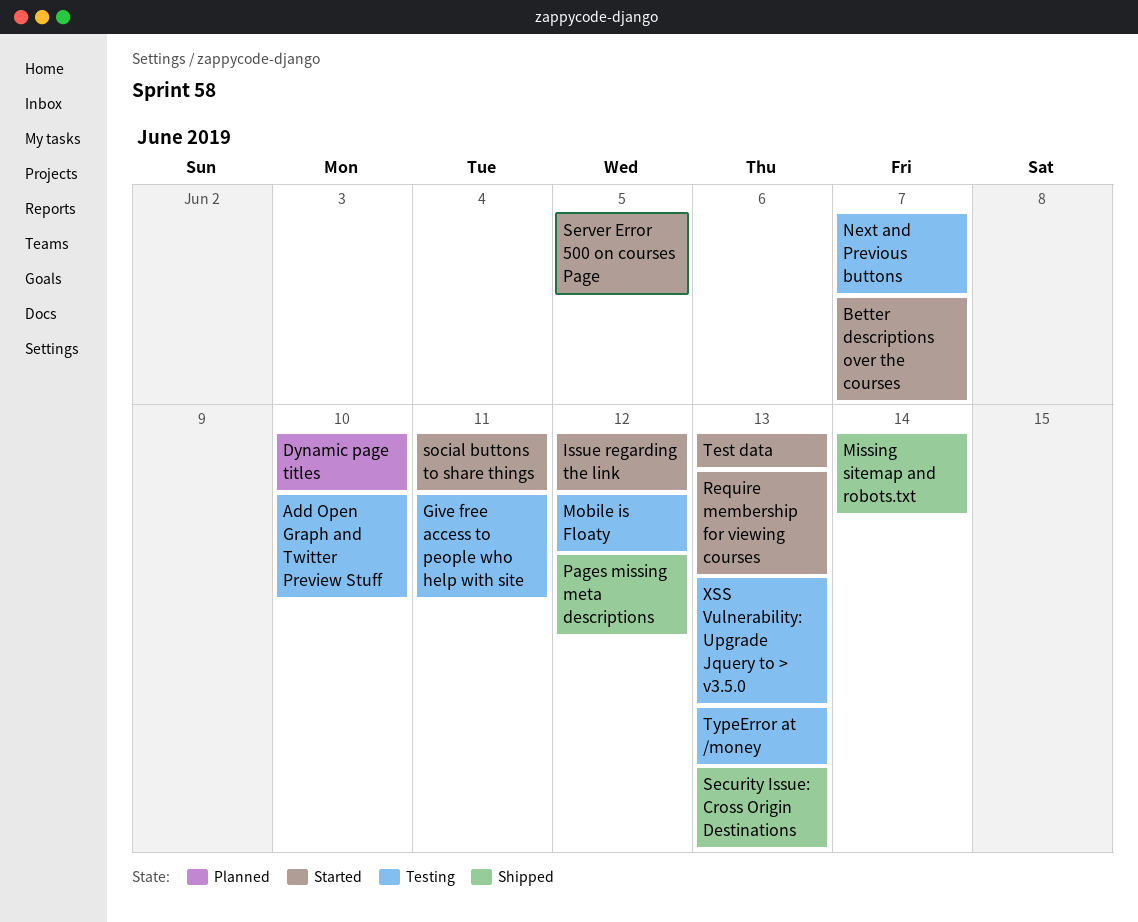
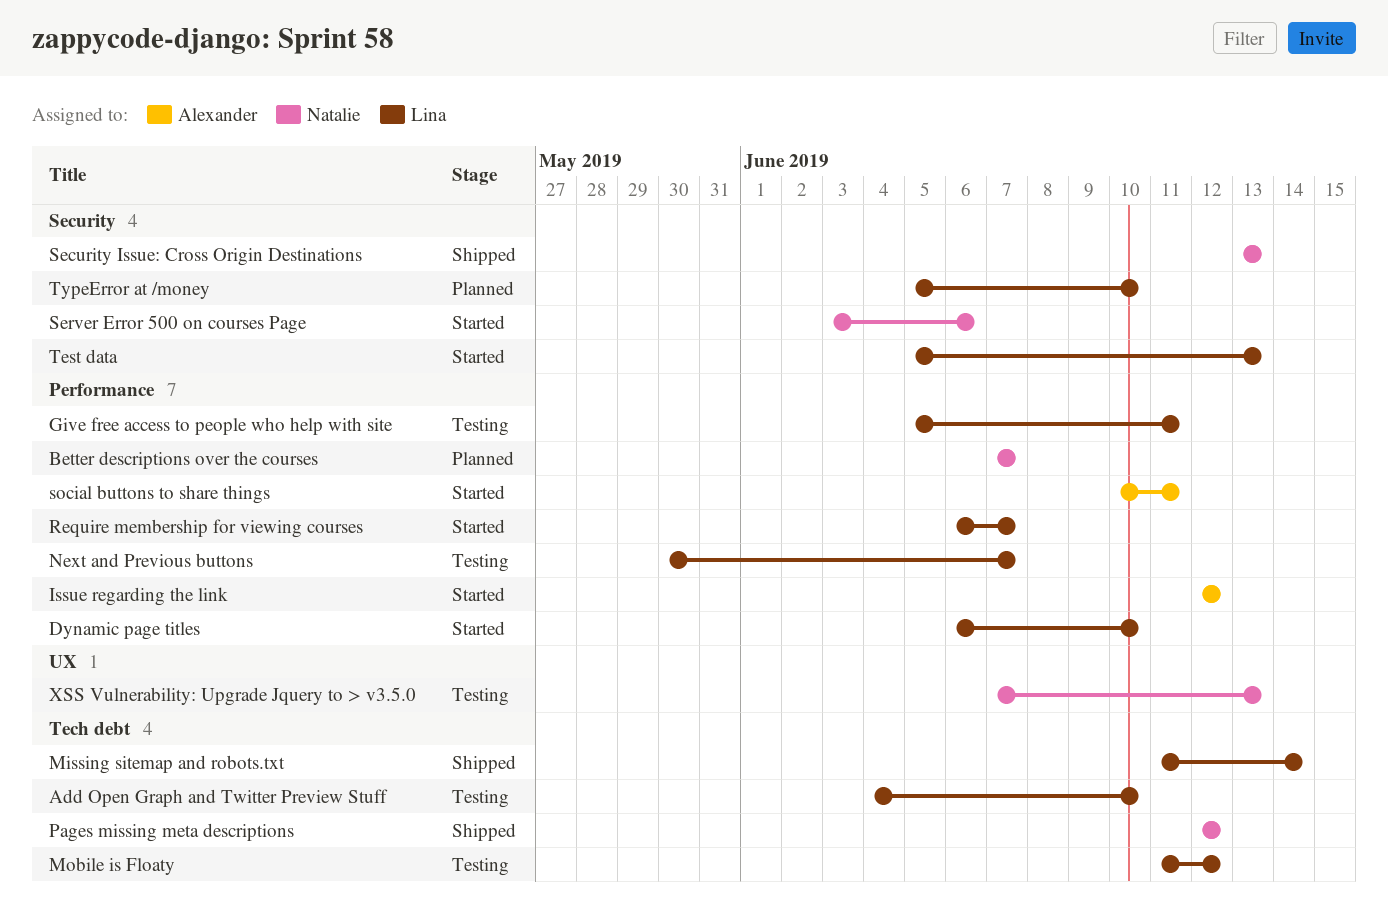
Better descriptions over the courses, status: Started -> Planned
Dynamic page titles, status: Planned -> Started
Require membership for viewing courses, due: Jun 13 -> Jun 7
Server Error 500 on courses Page, due: Jun 5 -> Jun 6
TypeError at /money, status: Testing -> Planned
TypeError at /money, due: Jun 13 -> Jun 10

